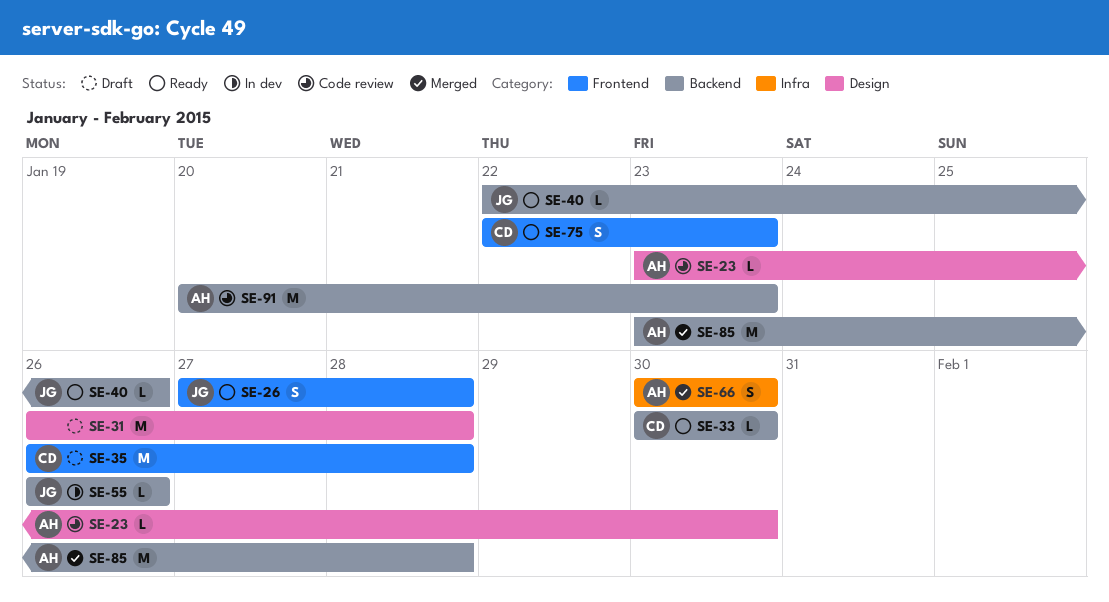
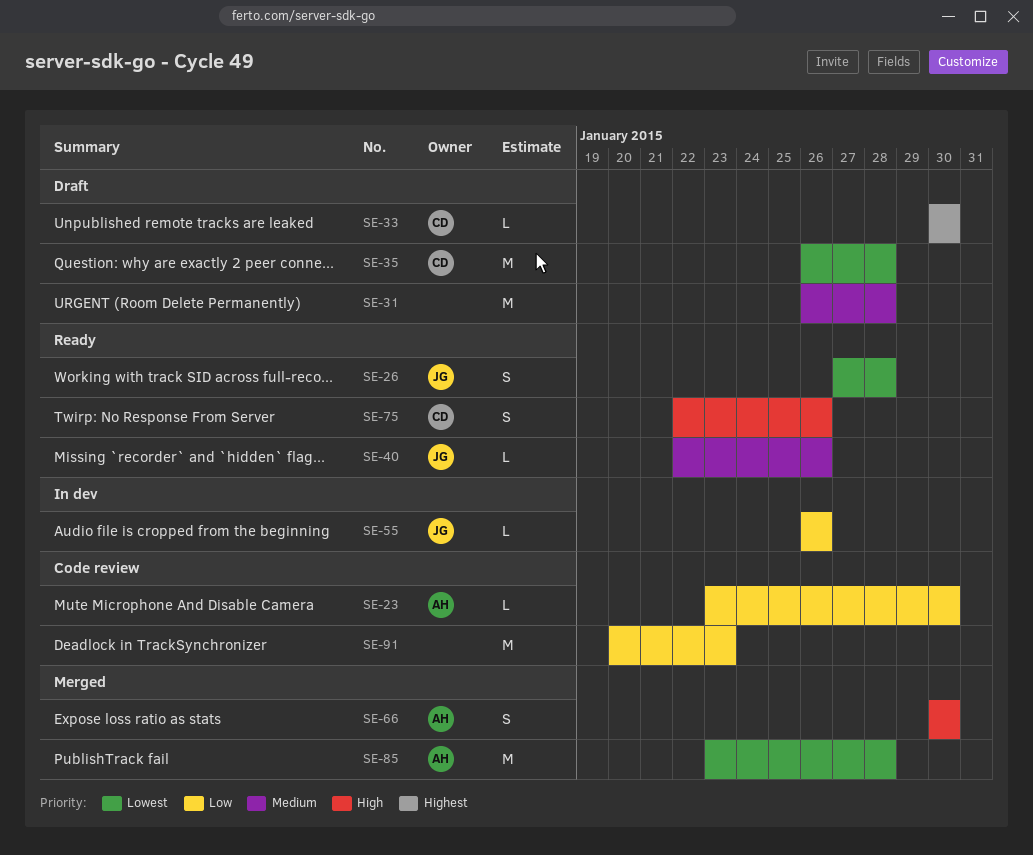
SE-33, status: Ready -> Draft
SE-75, due: Jan 23 -> Jan 26
SE-91, owner: AH -> none

